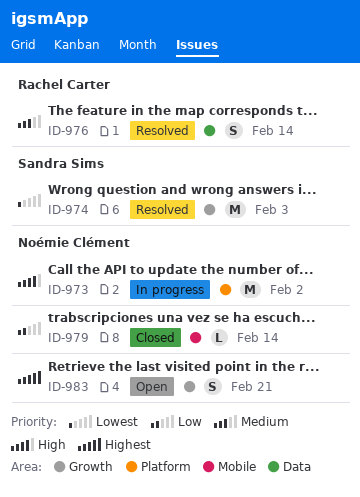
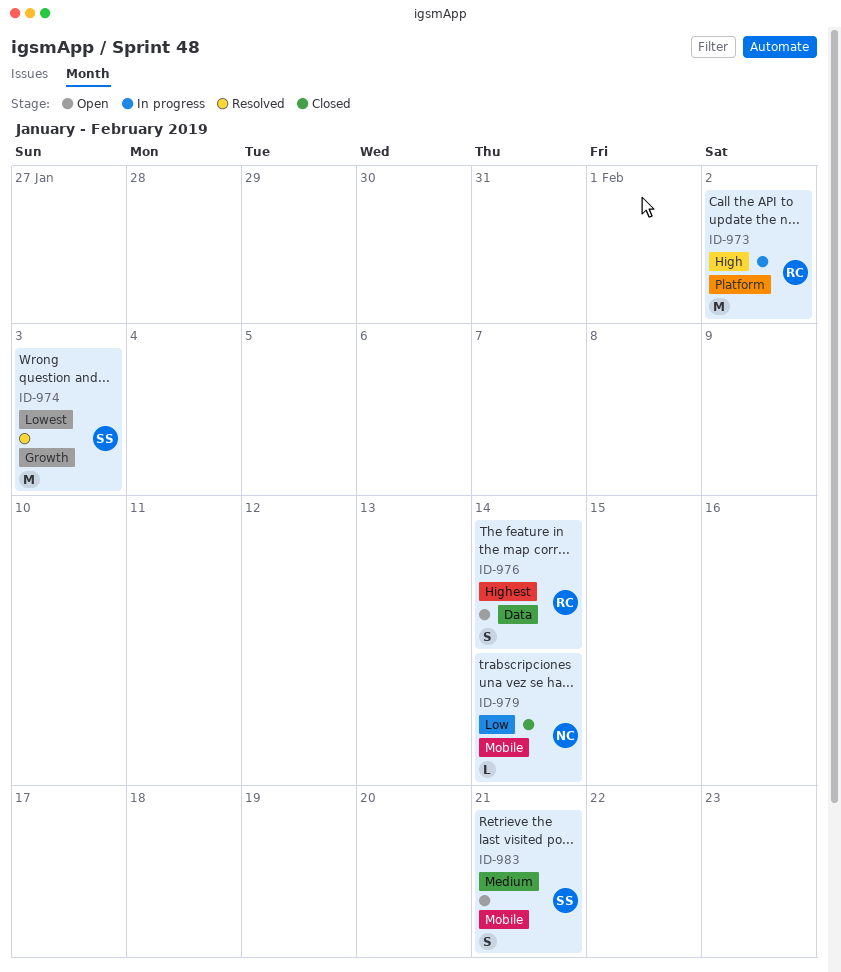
ID-973, owner: Noémie Clément -> Rachel Carter
ID-976, status: Resolved -> Open
ID-976, priority: Medium -> Highest
ID-983, owner: Noémie Clément -> Sandra Sims
ID-983, priority: Highest -> Medium
ID-983, label: Growth -> Mobile

